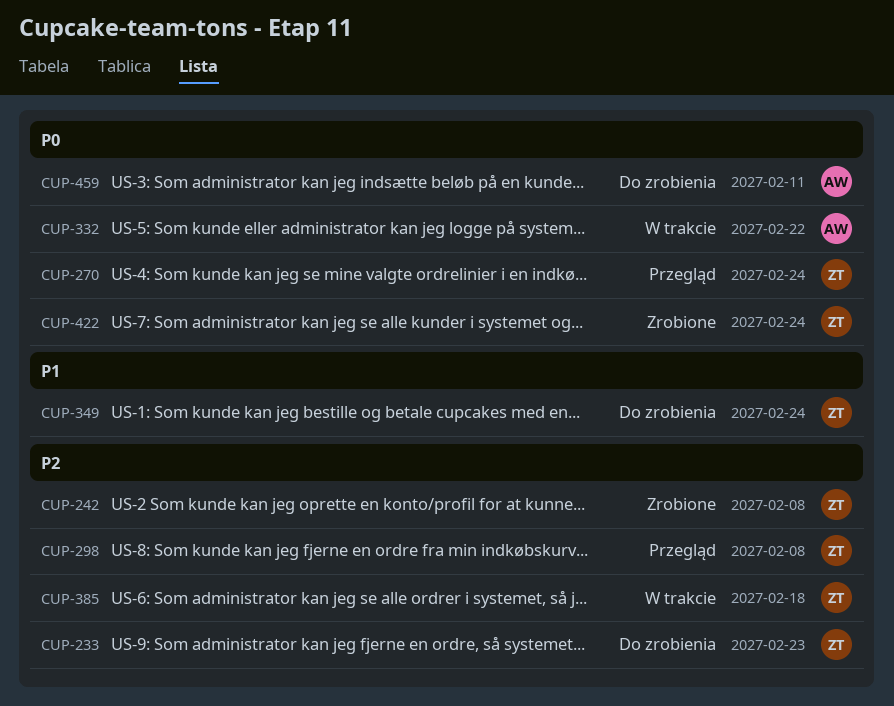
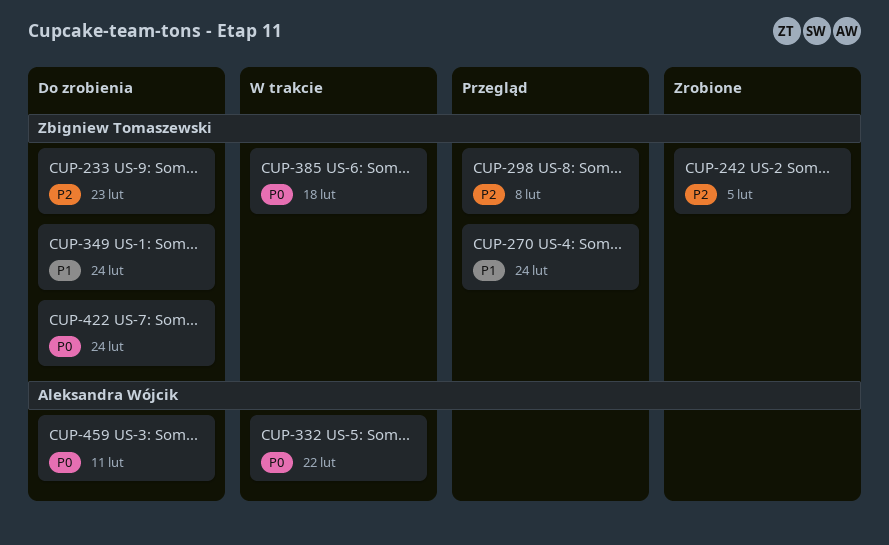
CUP-242, due: Feb 8 -> Feb 5
CUP-270, priority: P0 -> P1
CUP-385, priority: P2 -> P0
CUP-422, status: Zrobione -> Do zrobienia

